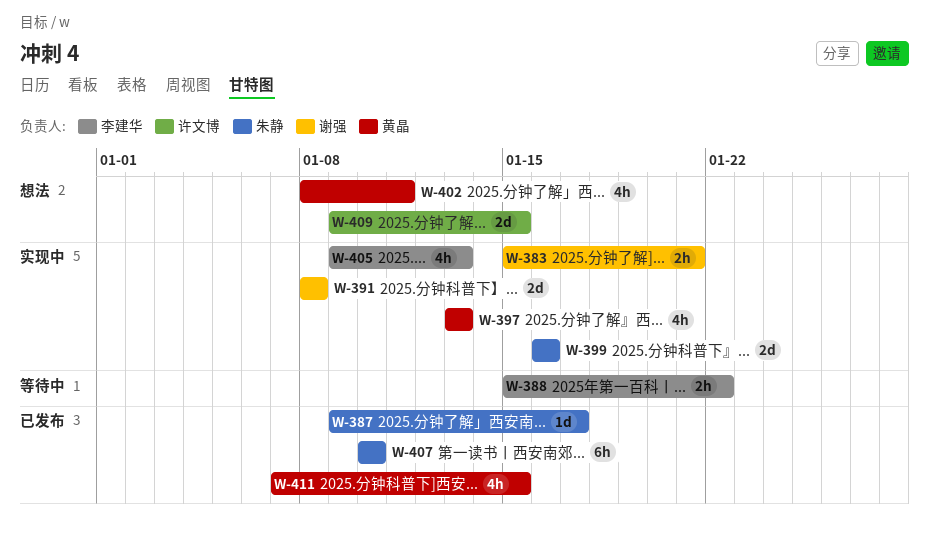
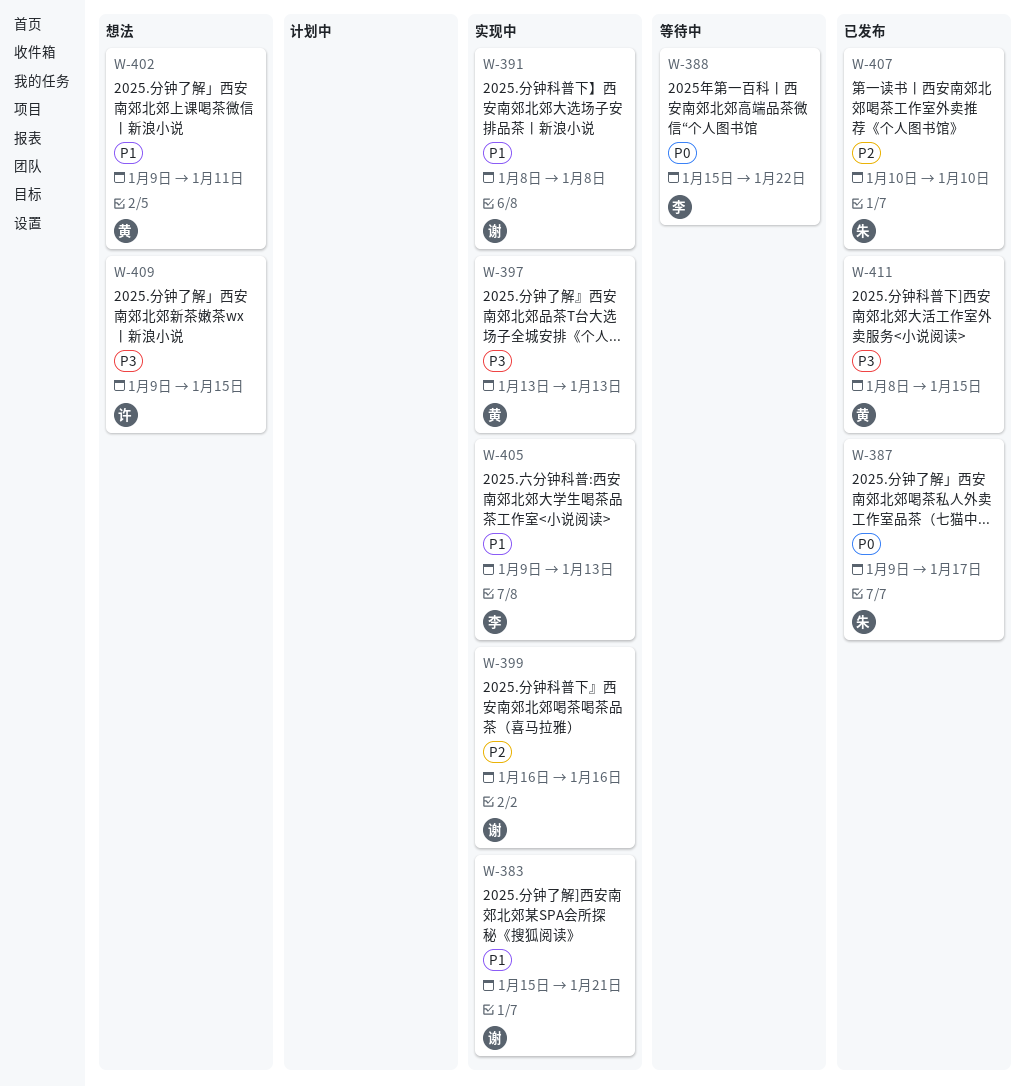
W-399, owner: 朱静 -> 谢强
W-402, start: Jan 8 -> Jan 9
W-411, start: Jan 7 -> Jan 8

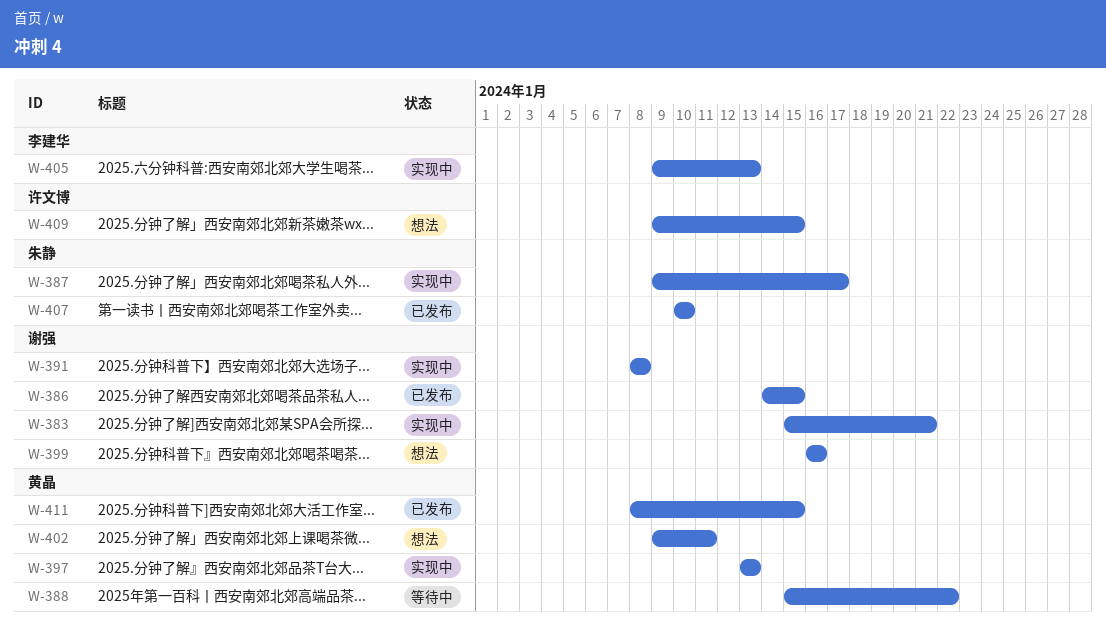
W-386: none -> present
W-387, status: 已发布 -> 实现中
W-388, owner: 李建华 -> 黄晶
W-399, status: 实现中 -> 想法

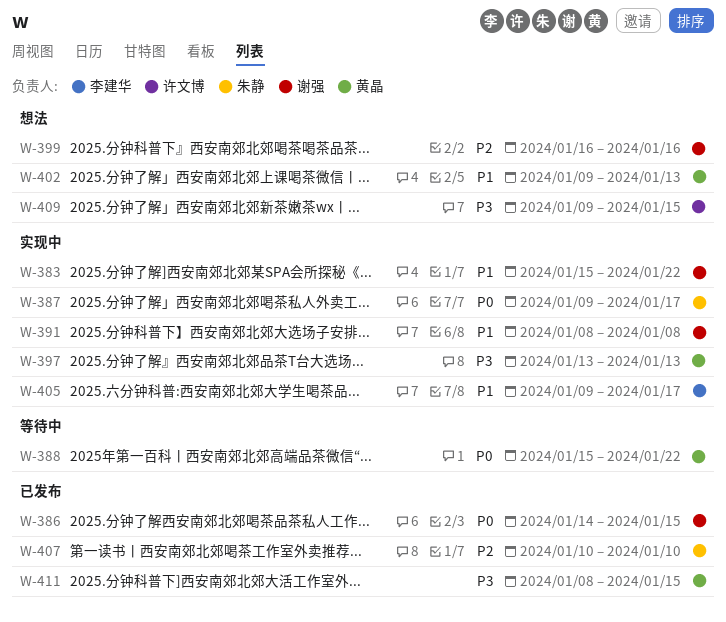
W-383, due: Jan 21 -> Jan 22
W-402, due: Jan 11 -> Jan 13
W-405, due: Jan 13 -> Jan 17

